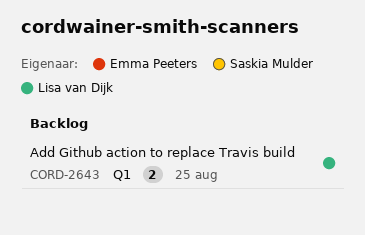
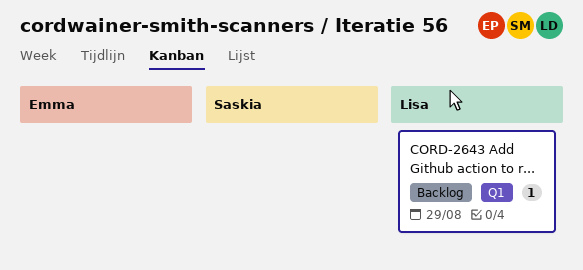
CORD-2643, estimate: 2 -> 1
CORD-2643, due: Aug 25 -> Aug 29

